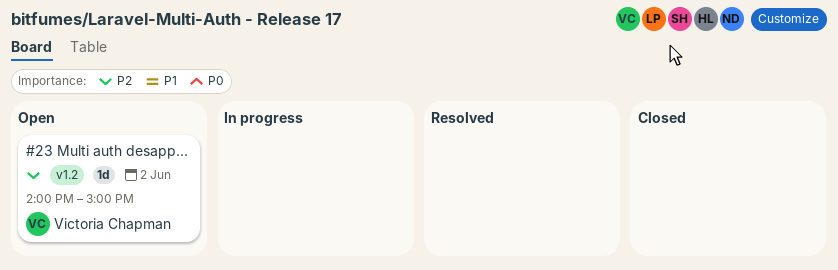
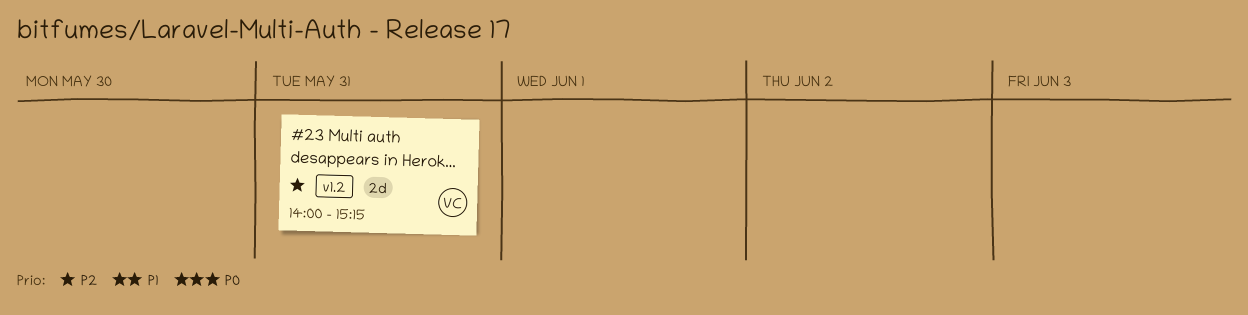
#23, estimate: 1d -> 2d
#23, day: Jun 2 -> May 31
#23, ends: 15:00 -> 15:15

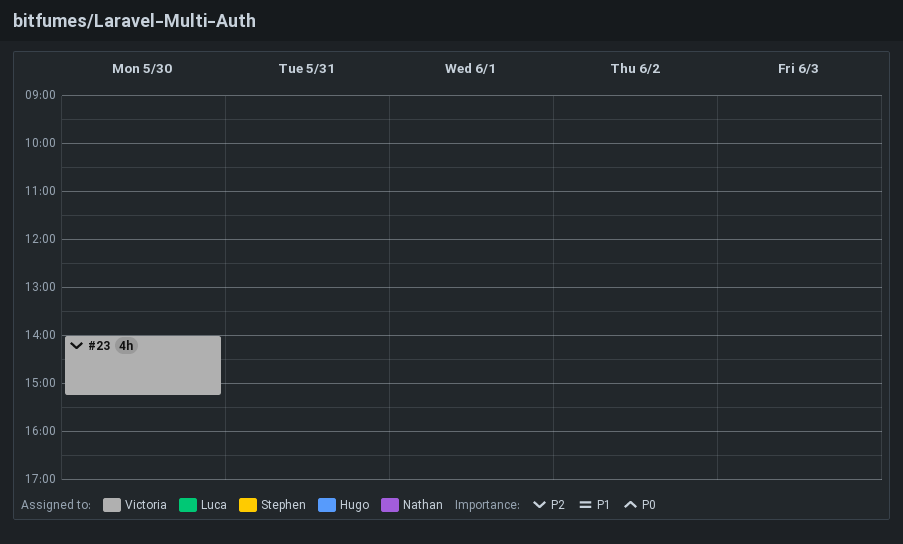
#23, estimate: 2d -> 4h
#23, day: May 31 -> May 30

